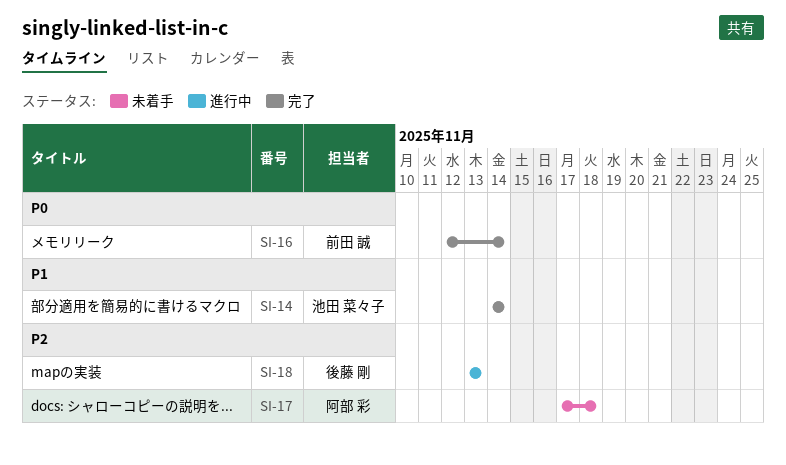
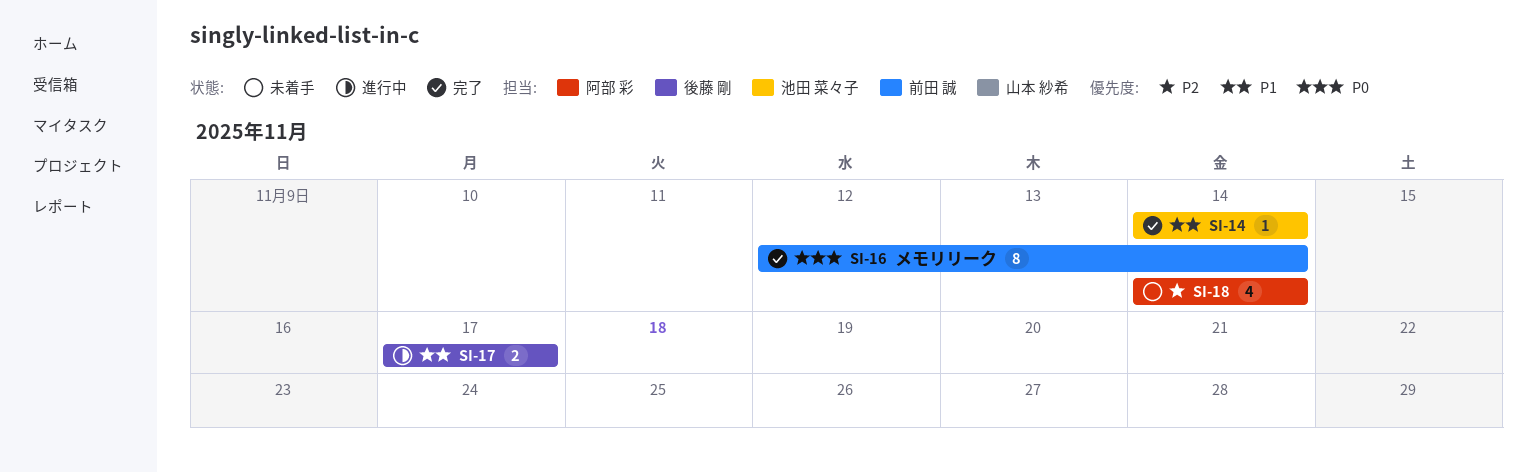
SI-17, status: 未着手 -> 進行中
SI-17, owner: 阿部 彩 -> 後藤 剛
SI-17, priority: P2 -> P1
SI-17, due: Nov 18 -> Nov 17
SI-18, status: 進行中 -> 未着手
SI-18, owner: 後藤 剛 -> 阿部 彩
SI-18, start: Nov 13 -> Nov 14
SI-18, due: Nov 13 -> Nov 14

